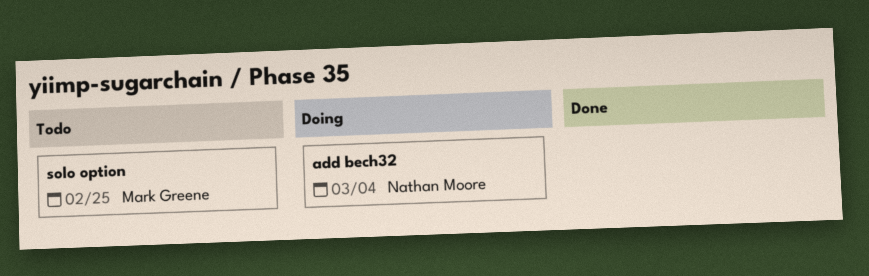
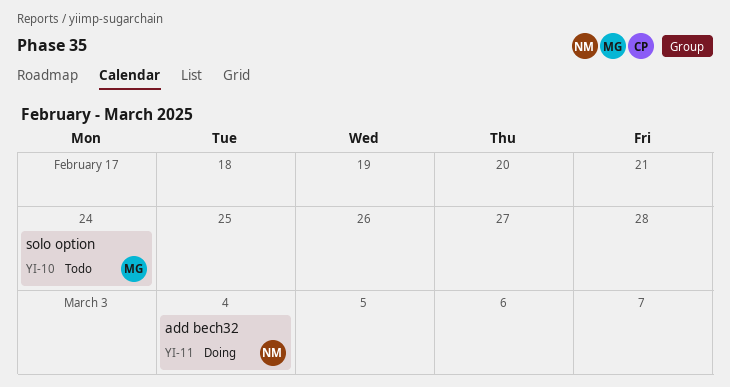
solo option, due: Feb 25 -> Feb 24

